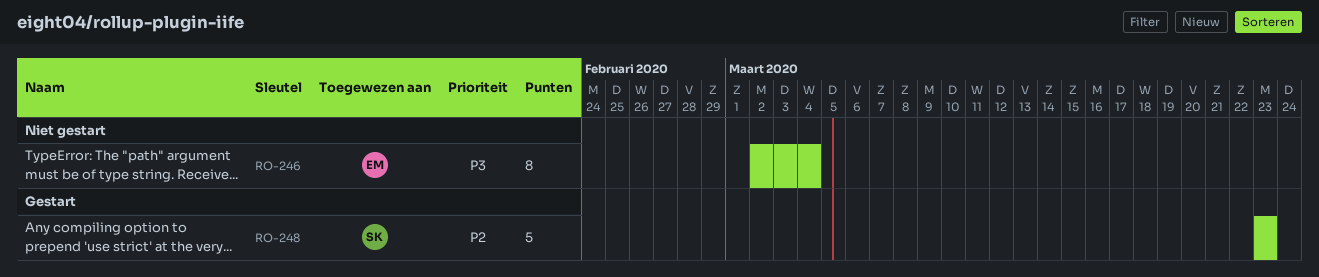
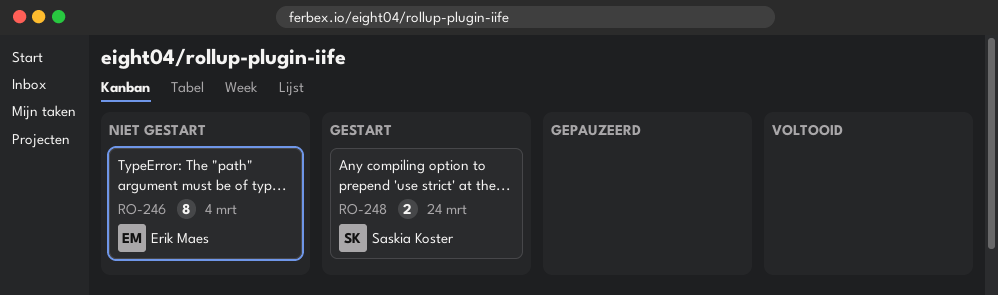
RO-248, estimate: 5 -> 2
RO-248, due: Mar 23 -> Mar 24

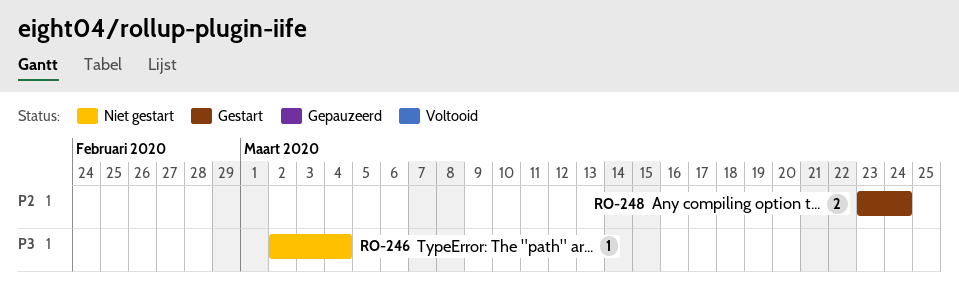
RO-246, estimate: 8 -> 1

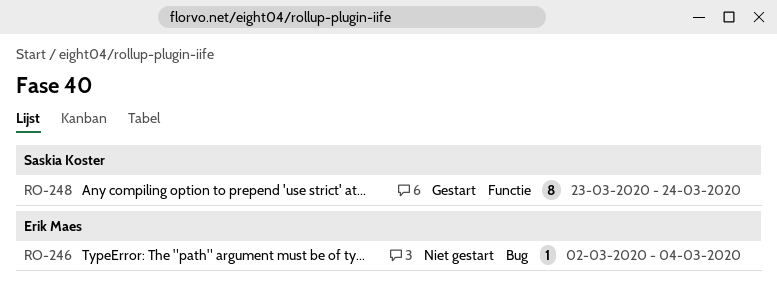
RO-248, estimate: 2 -> 8

